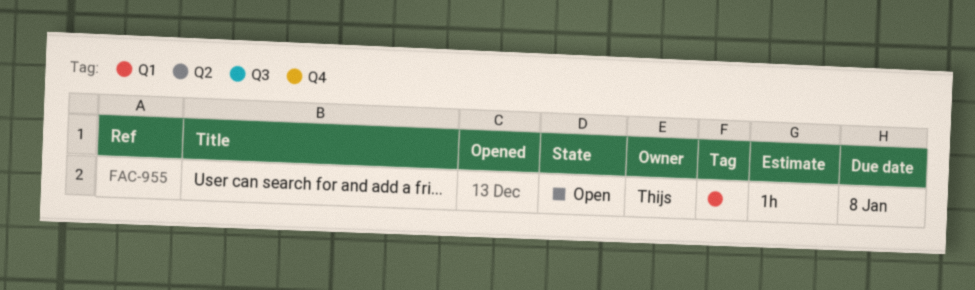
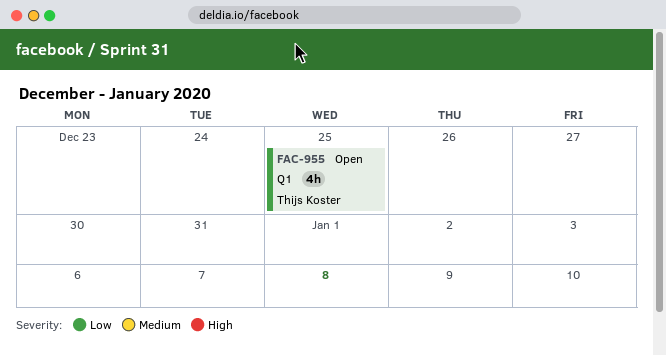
FAC-955, estimate: 1h -> 4h
FAC-955, due: Jan 8 -> Dec 25

